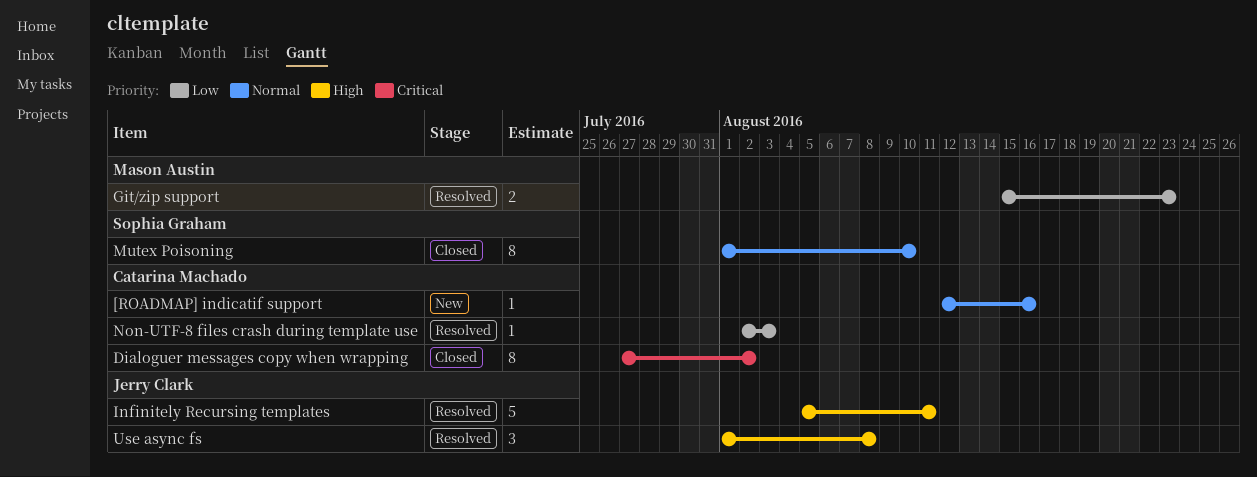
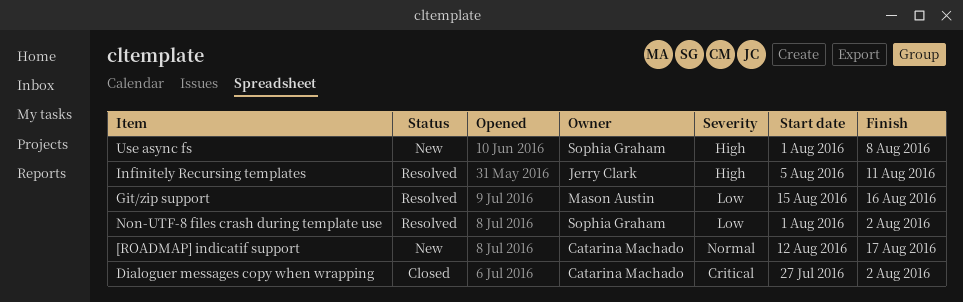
[ROADMAP] indicatif support, due: Aug 16 -> Aug 17
Git/zip support, due: Aug 23 -> Aug 16
Mutex Poisoning: present -> none
Non-UTF-8 files crash during template use, owner: Catarina Machado -> Sophia Graham
Non-UTF-8 files crash during template use, start: Aug 2 -> Aug 1
Non-UTF-8 files crash during template use, due: Aug 3 -> Aug 2
Use async fs, status: Resolved -> New
Use async fs, owner: Jerry Clark -> Sophia Graham

